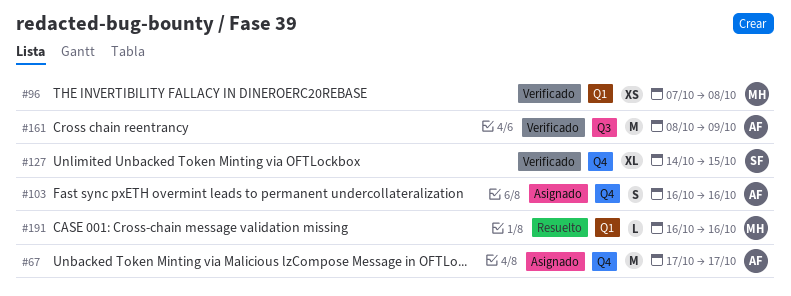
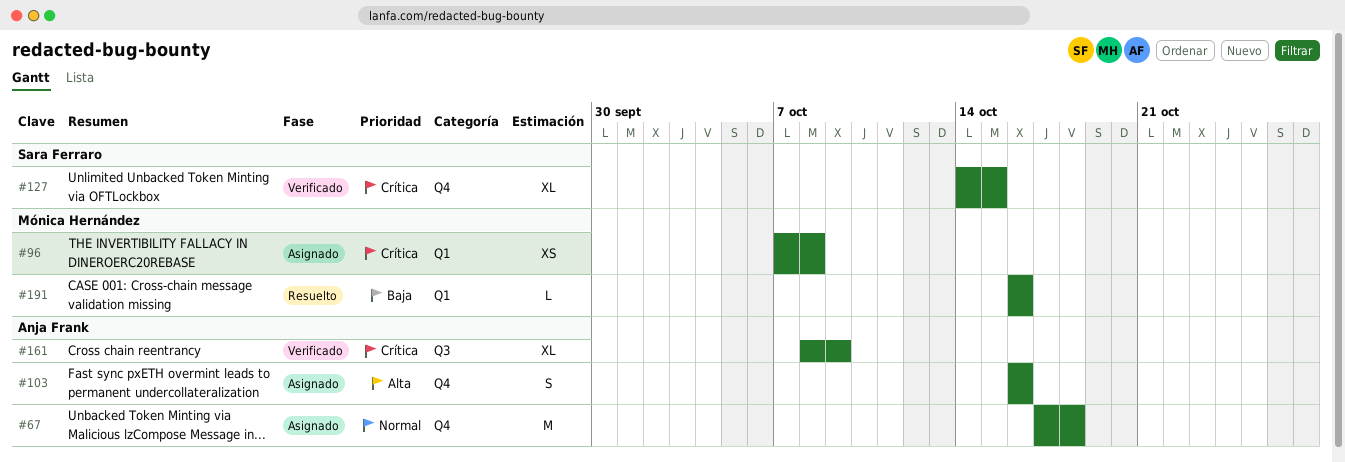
#67, due: Oct 17 -> Oct 18
#96, status: Verificado -> Asignado
#161, estimate: M -> XL

